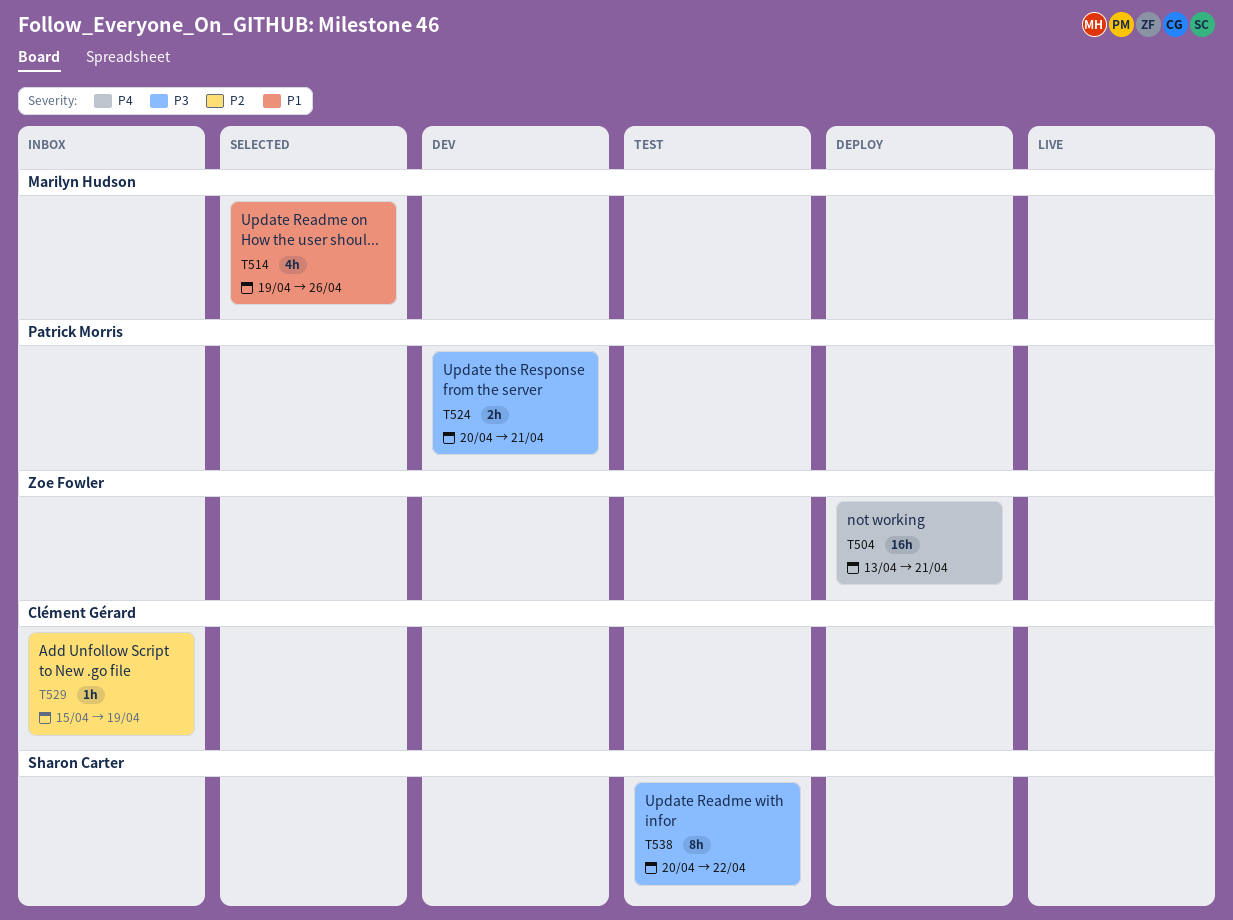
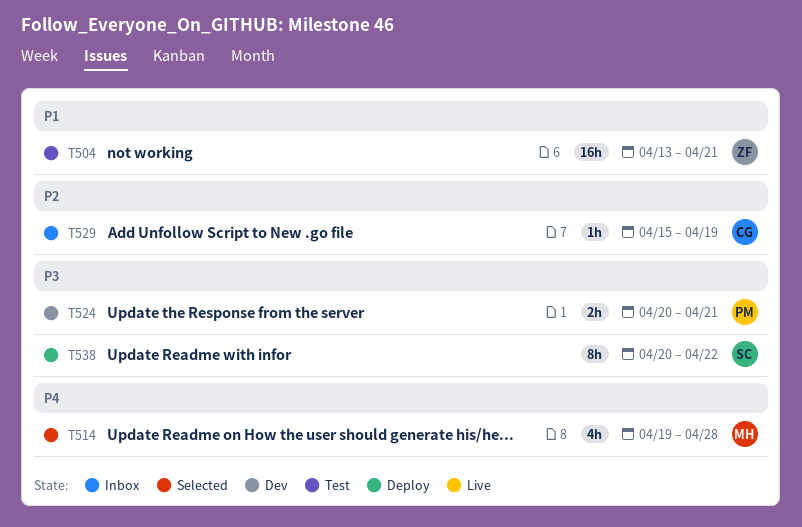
T504, status: Deploy -> Test
T504, priority: P4 -> P1
T514, priority: P1 -> P4
T514, due: Apr 26 -> Apr 28
T538, status: Test -> Deploy

